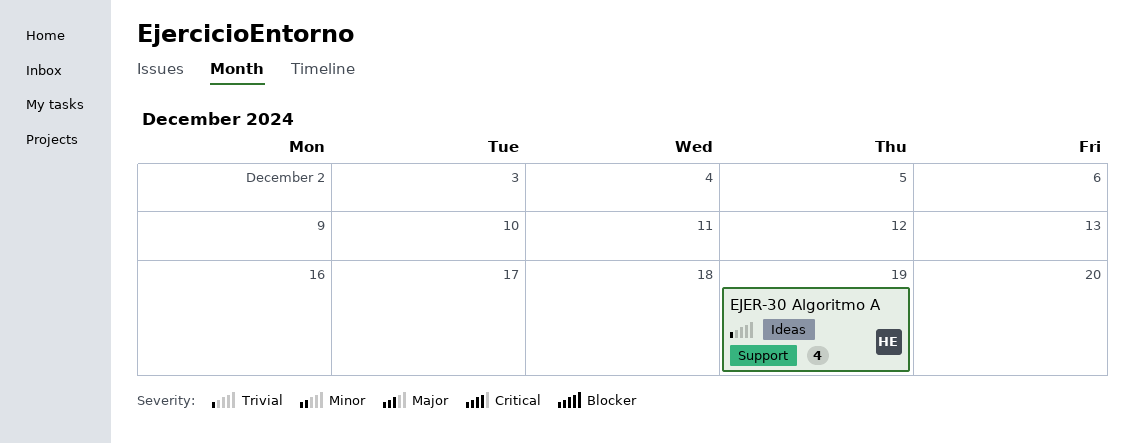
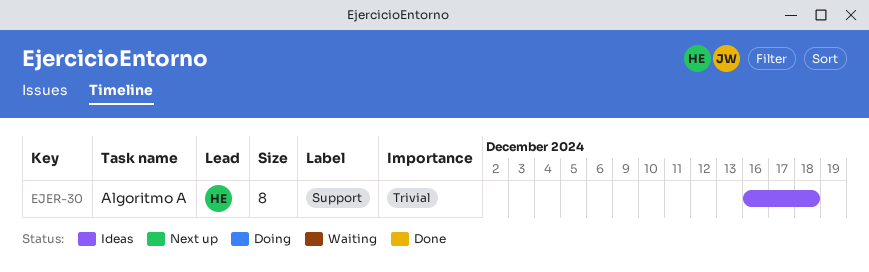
EJER-30, estimate: 4 -> 8
EJER-30, due: Dec 19 -> Dec 18

